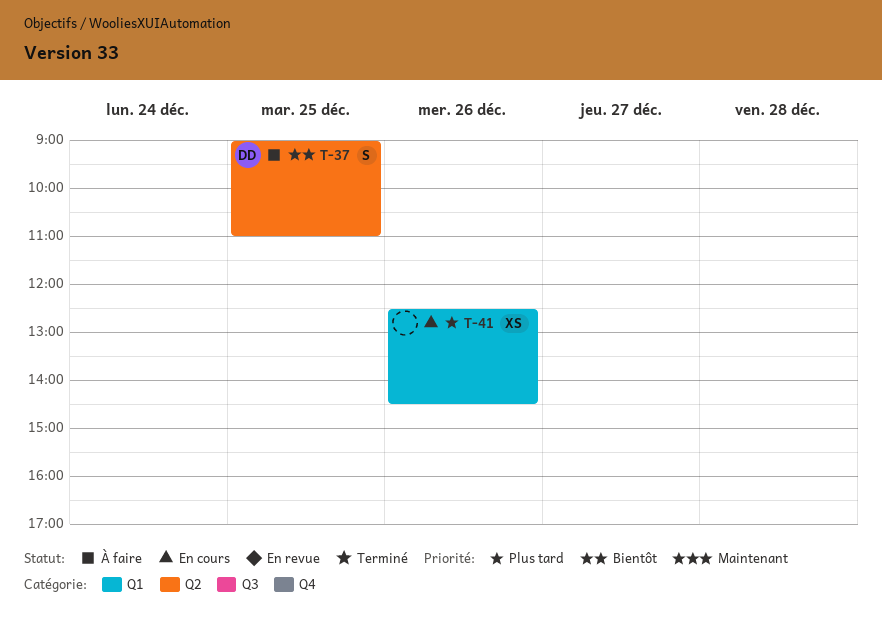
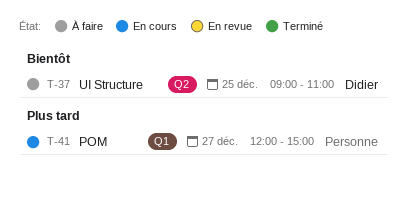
T-41, day: Dec 26 -> Dec 27
T-41, begins: 12:30 -> 12:00
T-41, ends: 14:30 -> 15:00

